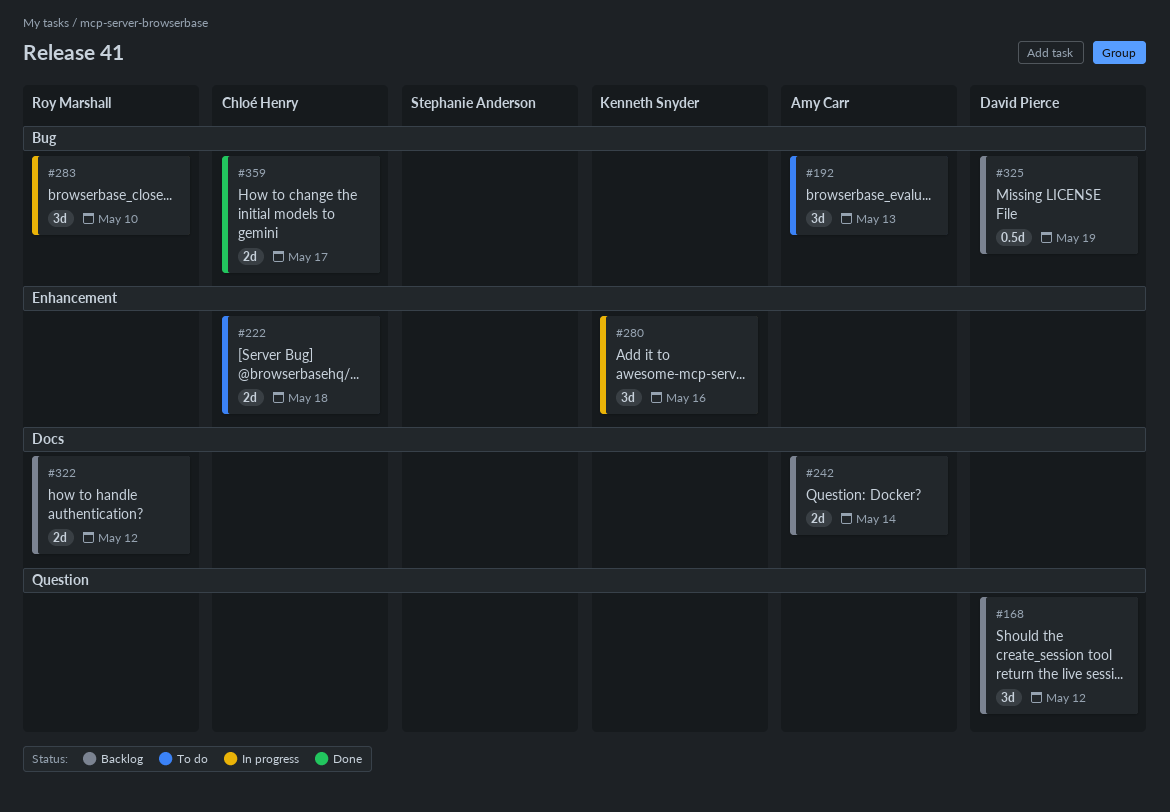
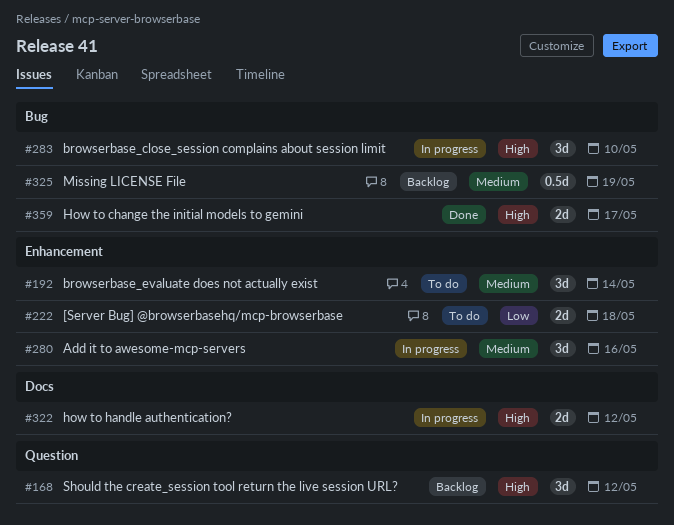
#192, label: Bug -> Enhancement
#192, due: May 13 -> May 14
#242: present -> none
#322, status: Backlog -> In progress

